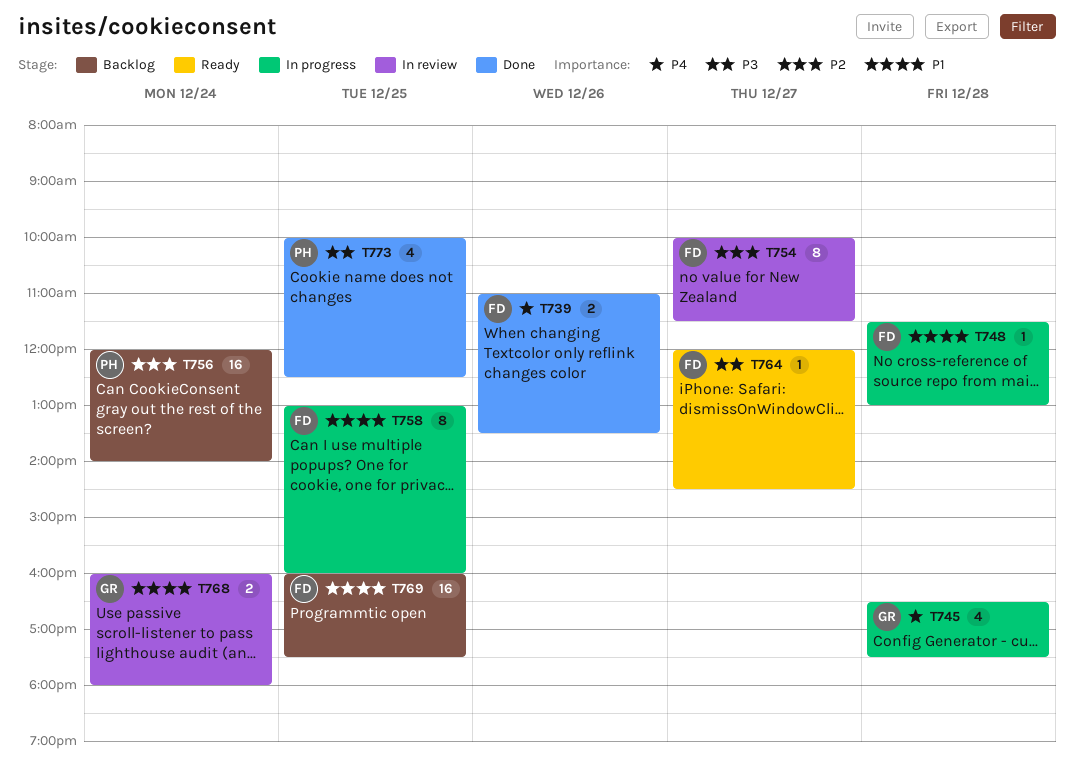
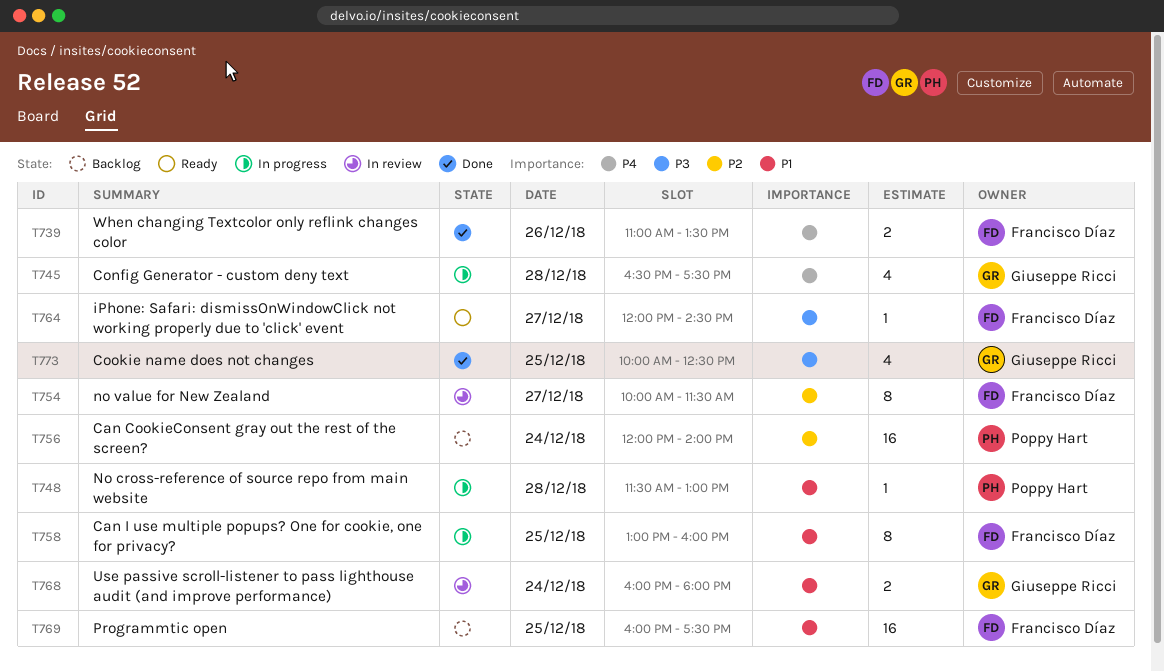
T748, owner: Francisco Díaz -> Poppy Hart
T773, owner: Poppy Hart -> Giuseppe Ricci

